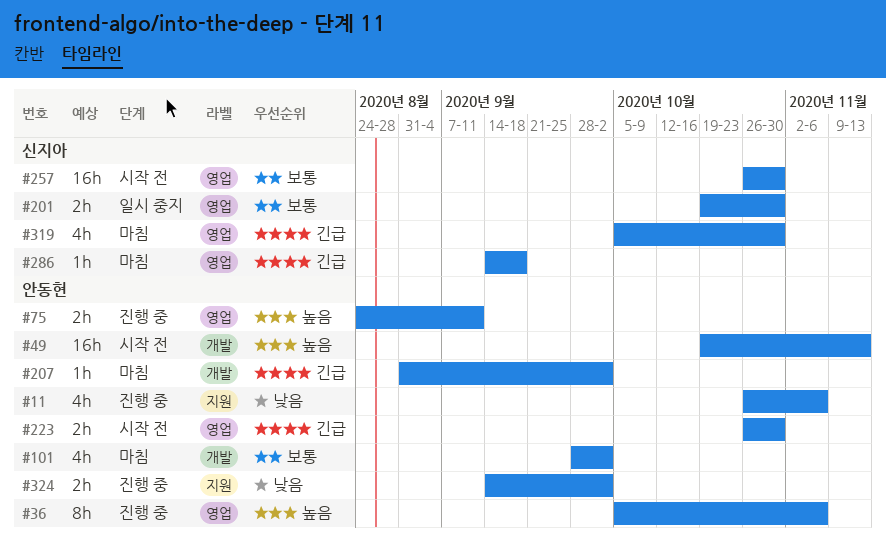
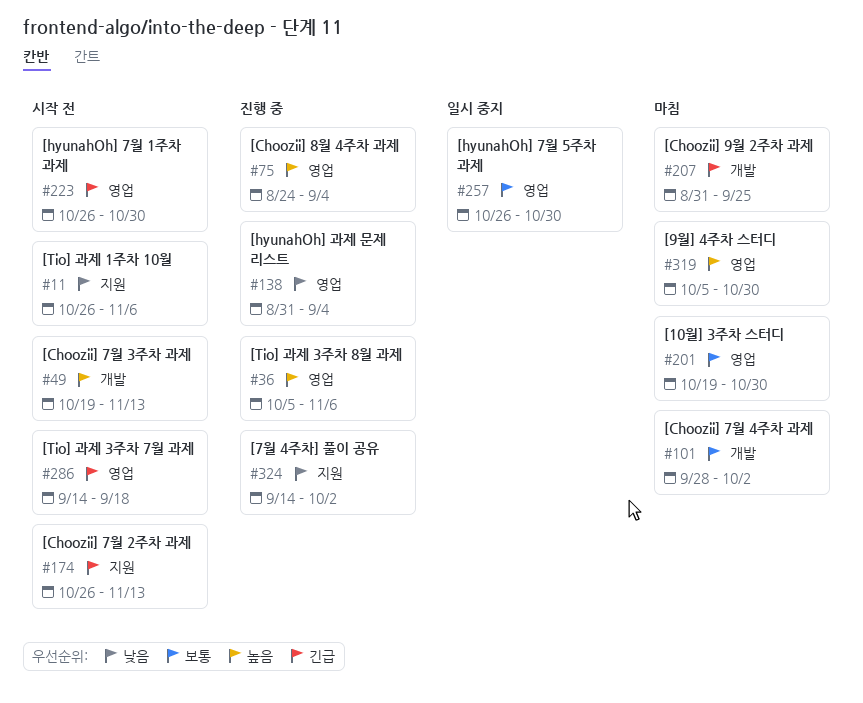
#11, status: 진행 중 -> 시작 전
#75, due: Sep 11 -> Sep 4
#138: none -> present
#174: none -> present
#201, status: 일시 중지 -> 마침
#207, due: Oct 2 -> Sep 25
#257, status: 시작 전 -> 일시 중지
#286, status: 마침 -> 시작 전
#319, priority: 긴급 -> 높음

